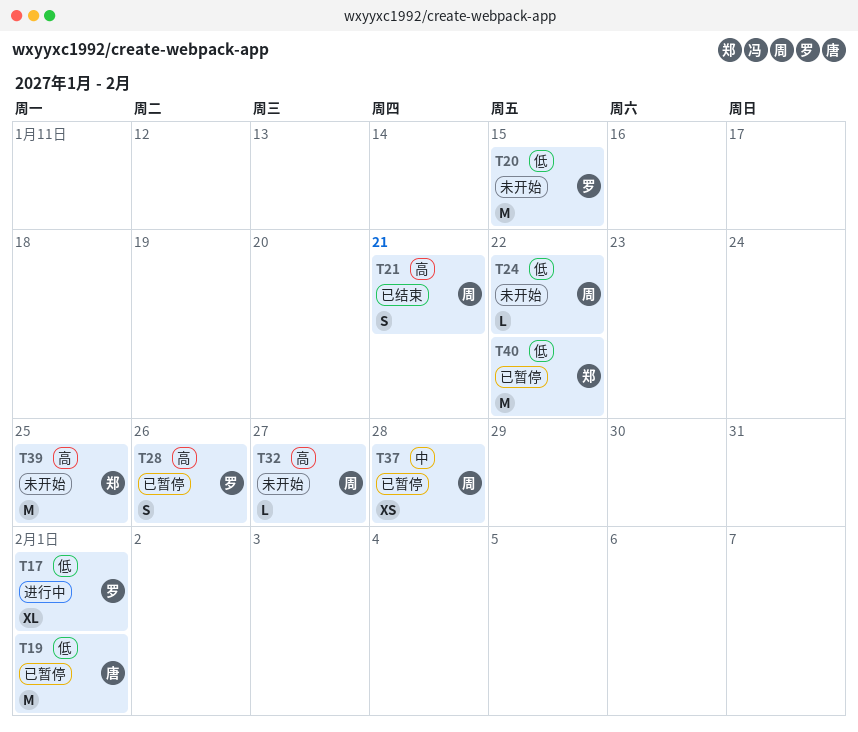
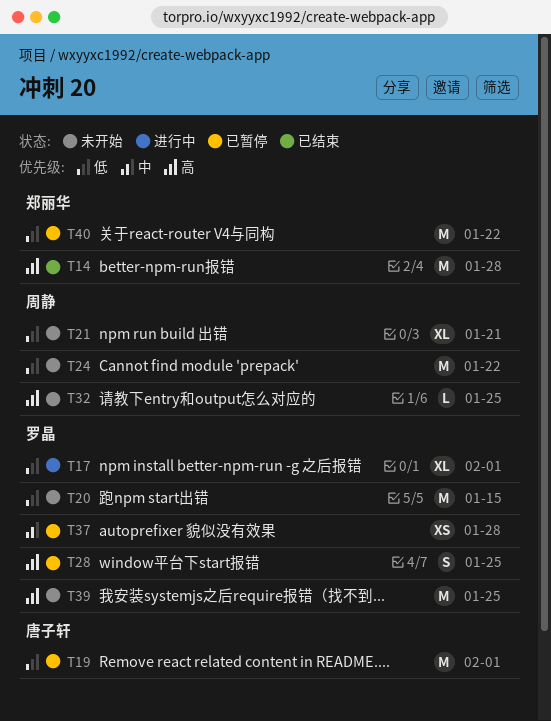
T14: none -> present
T21, status: 已结束 -> 未开始
T21, priority: 高 -> 低
T21, estimate: S -> XL
T24, estimate: L -> M
T28, due: Jan 26 -> Jan 25
T32, due: Jan 27 -> Jan 25
T37, owner: 周静 -> 罗晶
T39, owner: 郑丽华 -> 罗晶

